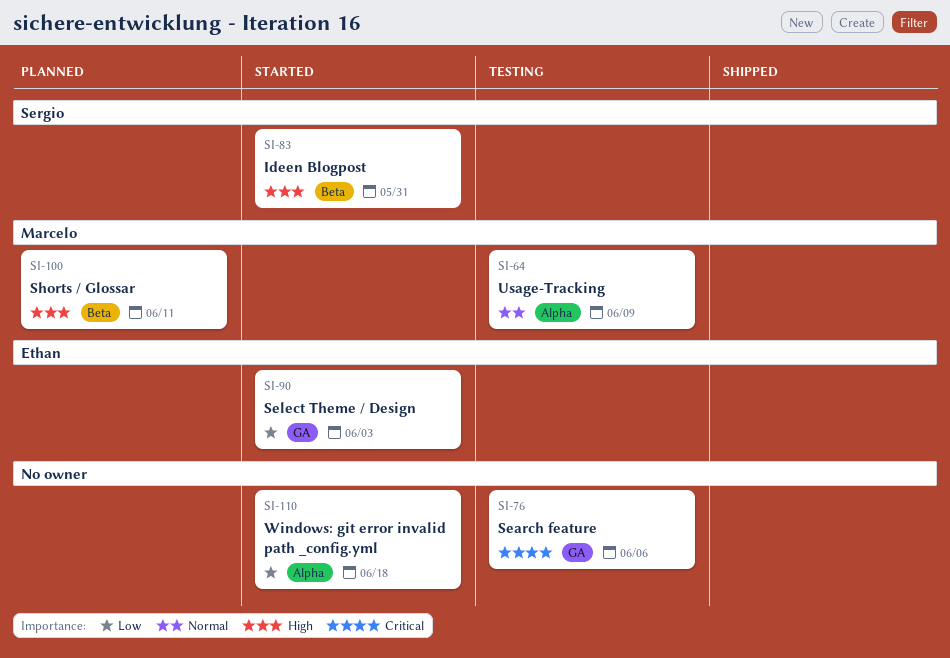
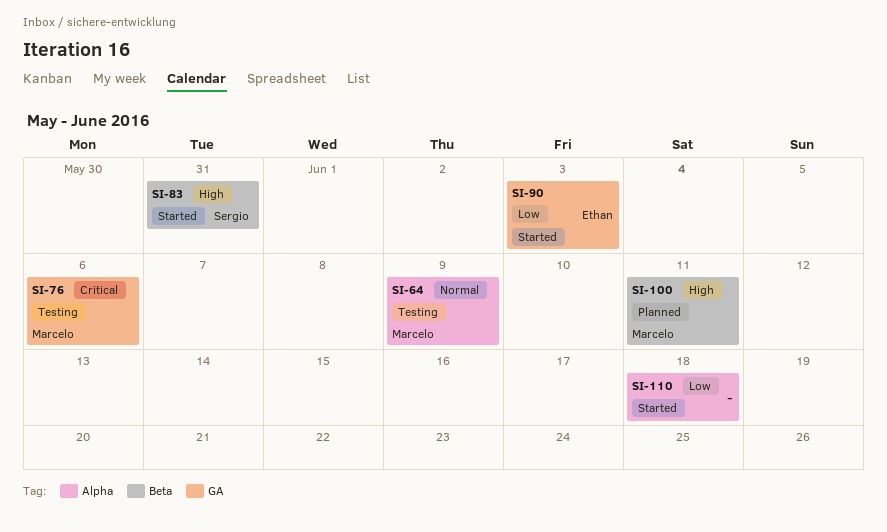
SI-76, owner: none -> Marcelo

